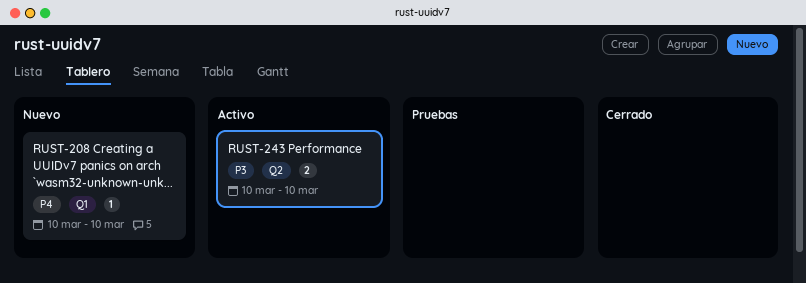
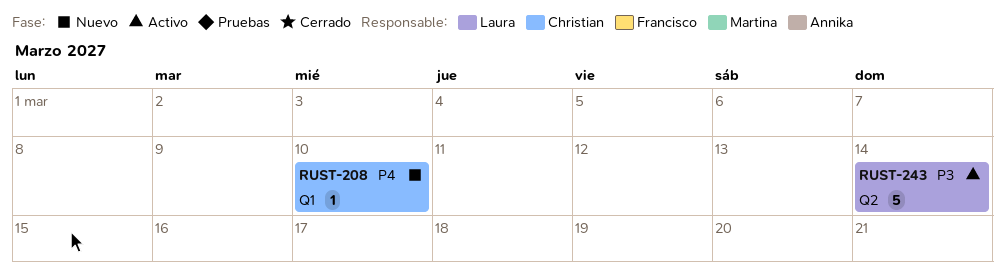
RUST-243, estimate: 2 -> 5
RUST-243, due: Mar 10 -> Mar 14

